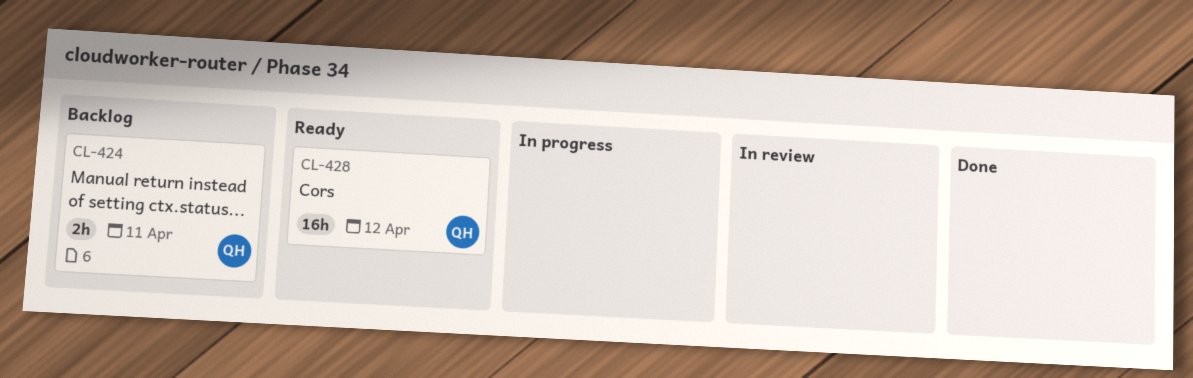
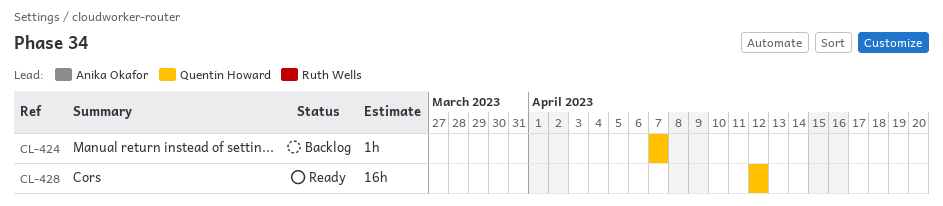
CL-424, estimate: 2h -> 1h
CL-424, due: Apr 11 -> Apr 7

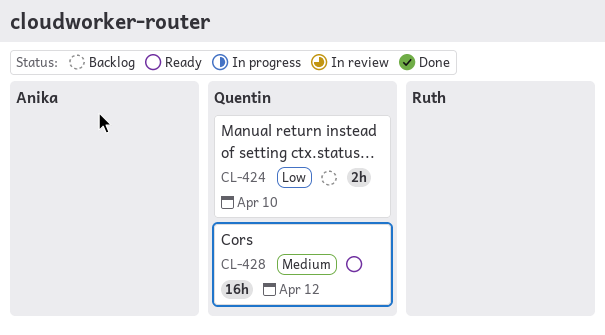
CL-424, estimate: 1h -> 2h
CL-424, due: Apr 7 -> Apr 10

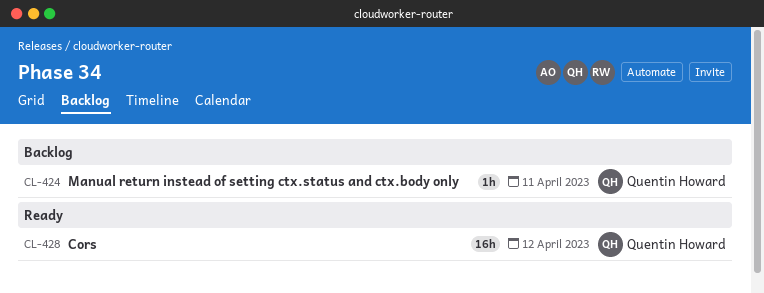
CL-424, estimate: 2h -> 1h
CL-424, due: Apr 10 -> Apr 11

